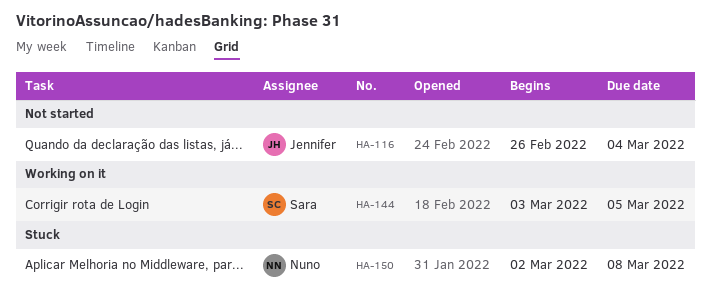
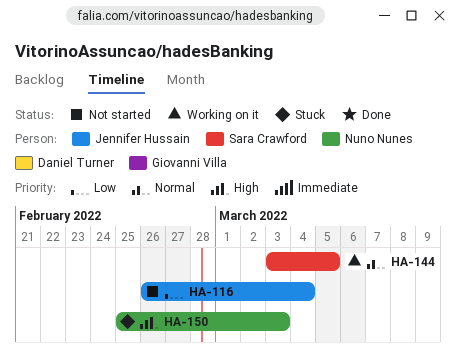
HA-150, start: Mar 2 -> Feb 25
HA-150, due: Mar 8 -> Mar 3

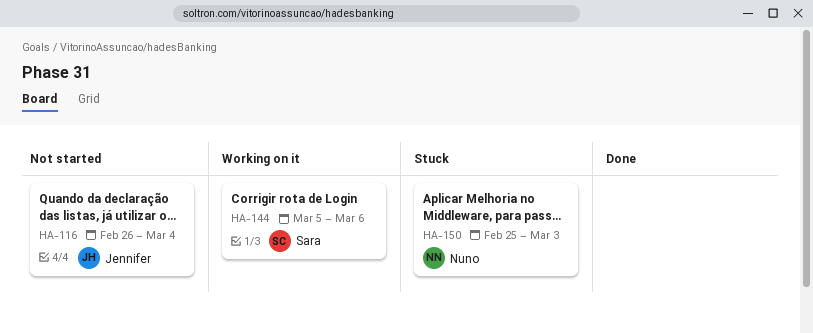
HA-144, start: Mar 3 -> Mar 5
HA-144, due: Mar 5 -> Mar 6

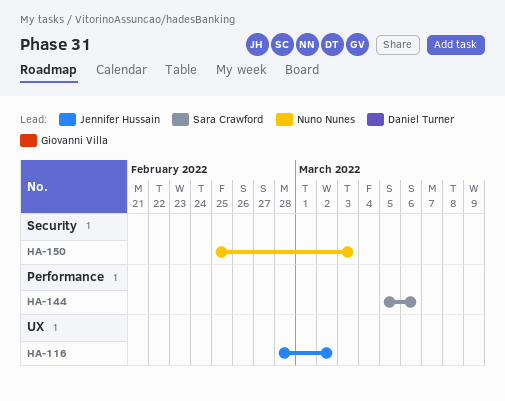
HA-116, start: Feb 26 -> Feb 28
HA-116, due: Mar 4 -> Mar 2

